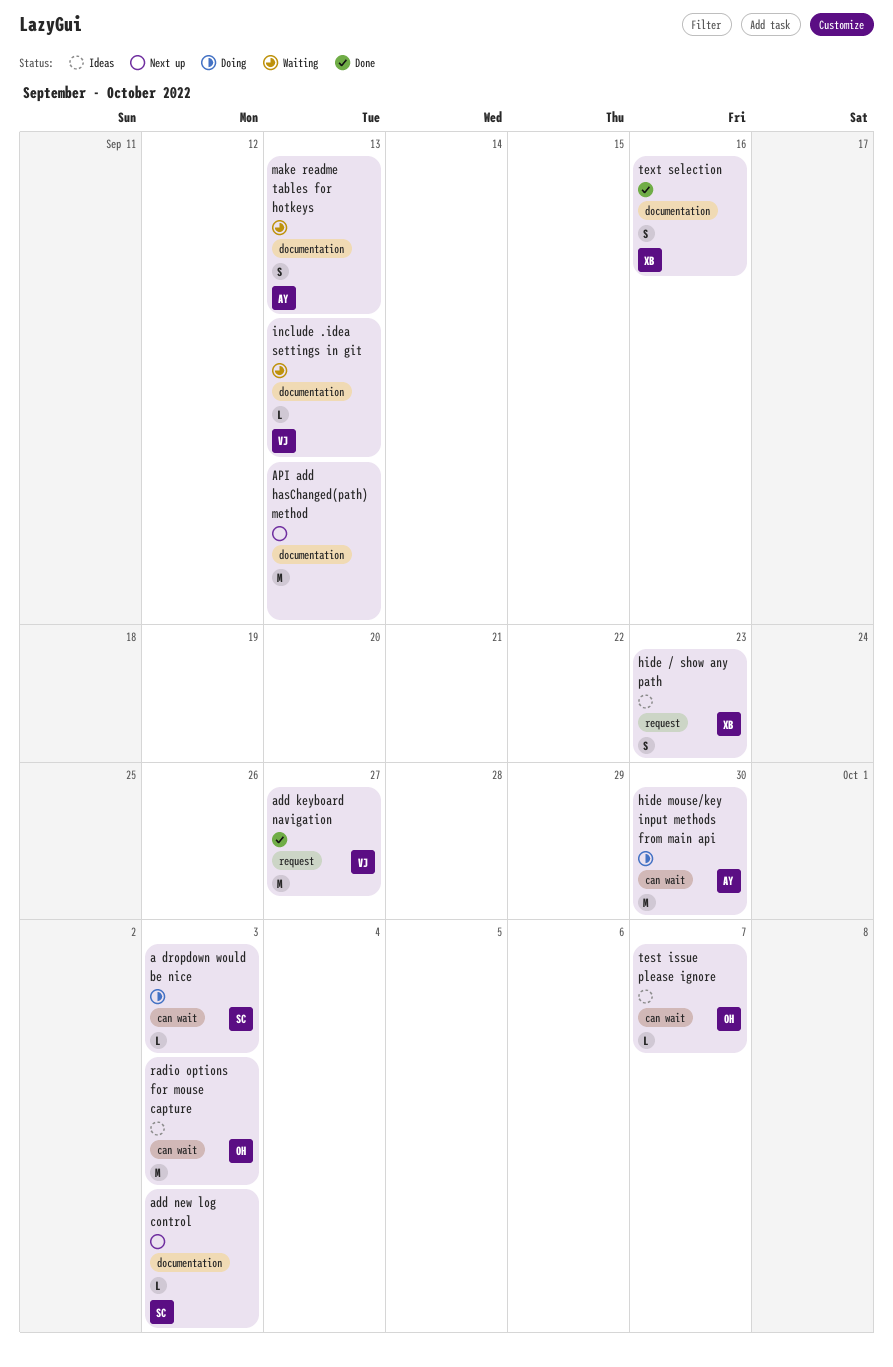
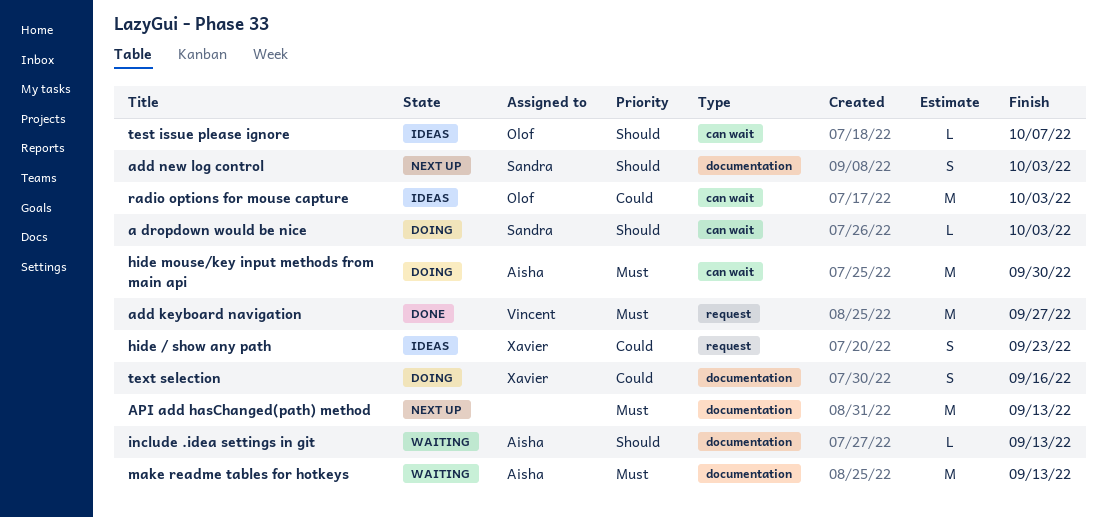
add new log control, estimate: L -> S
include .idea settings in git, owner: Vincent -> Aisha
make readme tables for hotkeys, estimate: S -> M
text selection, status: Done -> Doing

